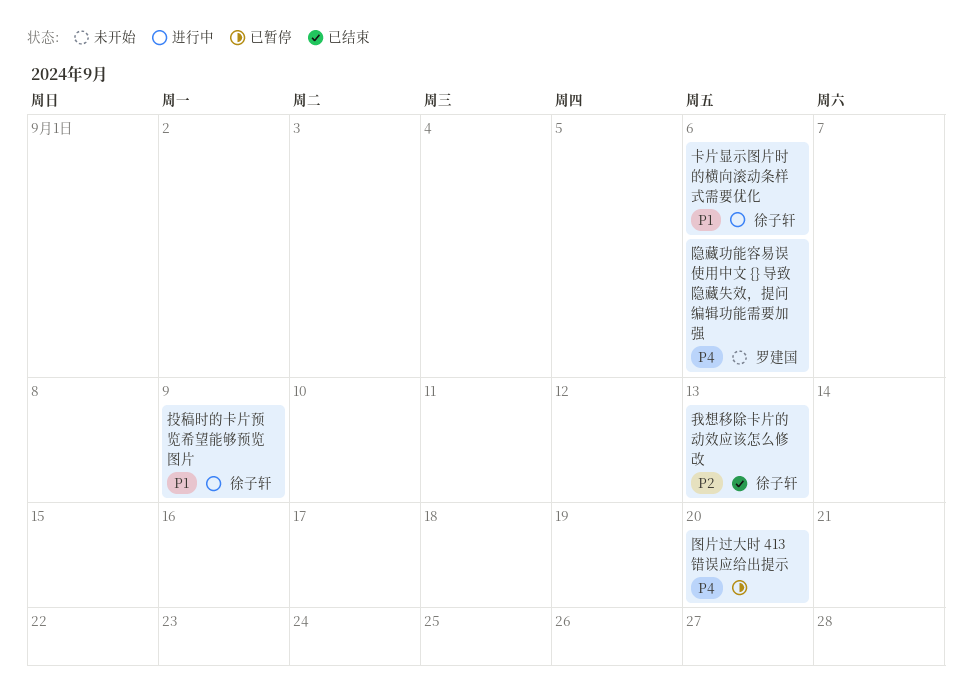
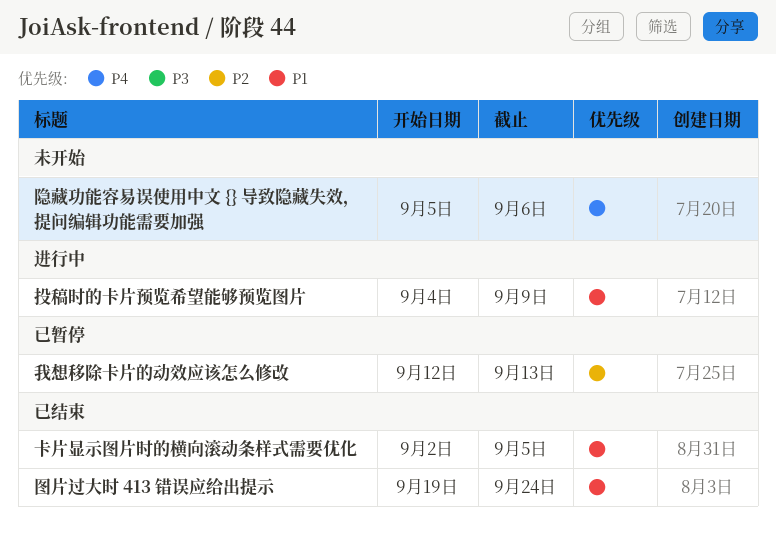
卡片显示图片时的横向滚动条样式需要优化, status: 进行中 -> 已结束
卡片显示图片时的横向滚动条样式需要优化, due: Sep 6 -> Sep 5
图片过大时 413 错误应给出提示, status: 已暂停 -> 已结束
图片过大时 413 错误应给出提示, priority: P4 -> P1
图片过大时 413 错误应给出提示, due: Sep 20 -> Sep 24
我想移除卡片的动效应该怎么修改, status: 已结束 -> 已暂停

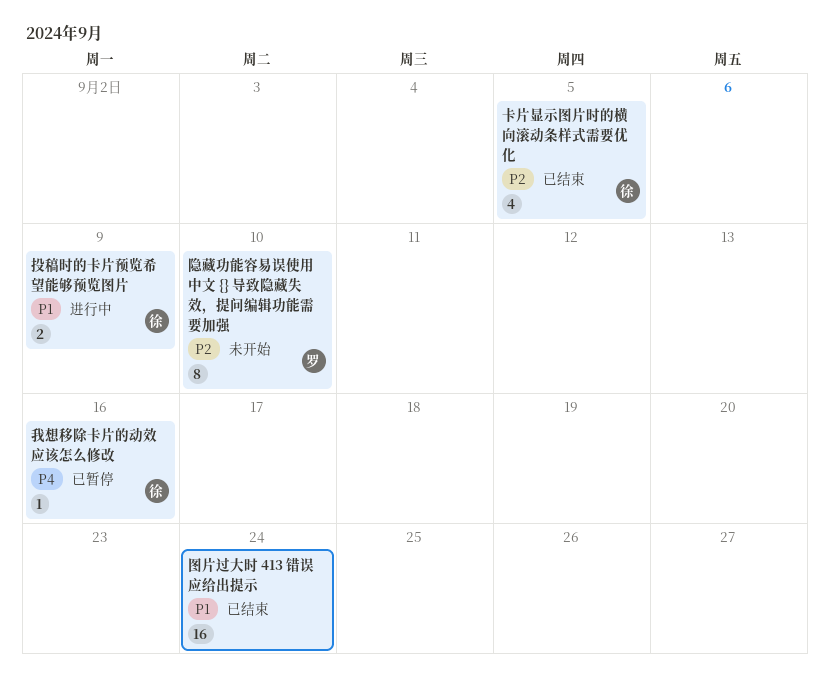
卡片显示图片时的横向滚动条样式需要优化, priority: P1 -> P2
我想移除卡片的动效应该怎么修改, priority: P2 -> P4
我想移除卡片的动效应该怎么修改, due: Sep 13 -> Sep 16
隐藏功能容易误使用中文 {} 导致隐藏失效，提问编辑功能需要加强, priority: P4 -> P2
隐藏功能容易误使用中文 {} 导致隐藏失效，提问编辑功能需要加强, due: Sep 6 -> Sep 10

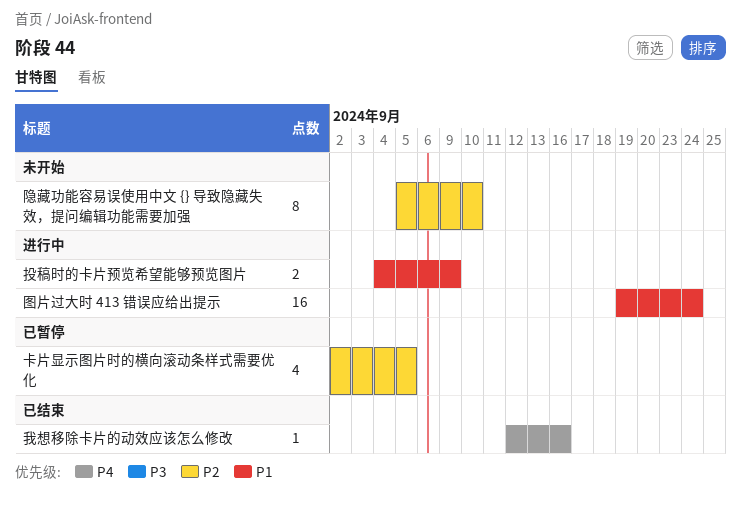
卡片显示图片时的横向滚动条样式需要优化, status: 已结束 -> 已暂停
图片过大时 413 错误应给出提示, status: 已结束 -> 进行中
我想移除卡片的动效应该怎么修改, status: 已暂停 -> 已结束

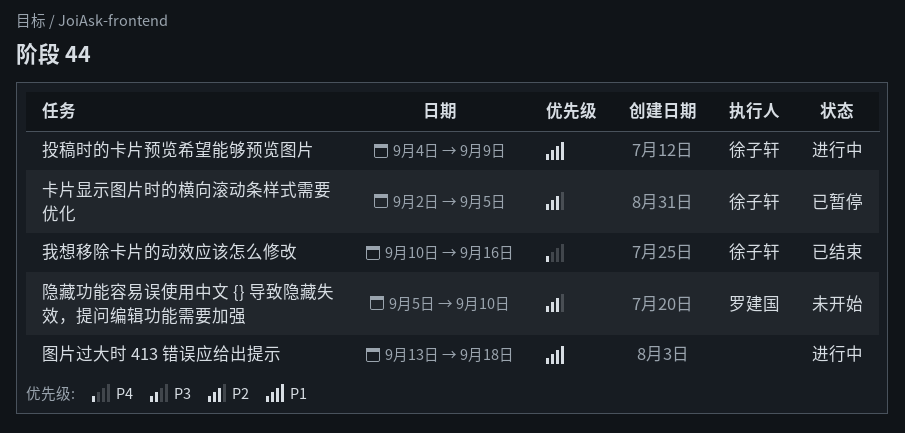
图片过大时 413 错误应给出提示, start: Sep 19 -> Sep 13
图片过大时 413 错误应给出提示, due: Sep 24 -> Sep 18
我想移除卡片的动效应该怎么修改, start: Sep 12 -> Sep 10

